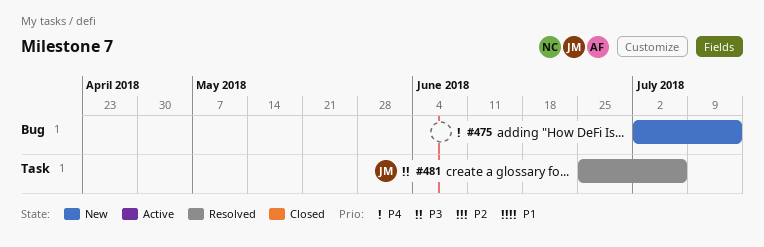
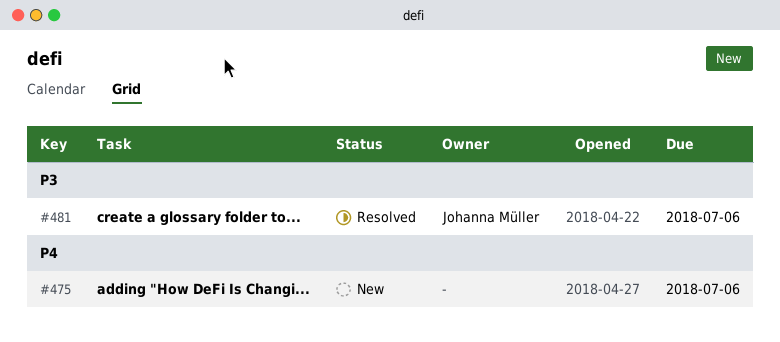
#475, due: Jul 13 -> Jul 6

